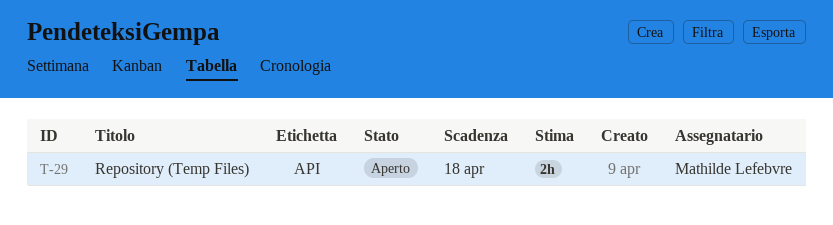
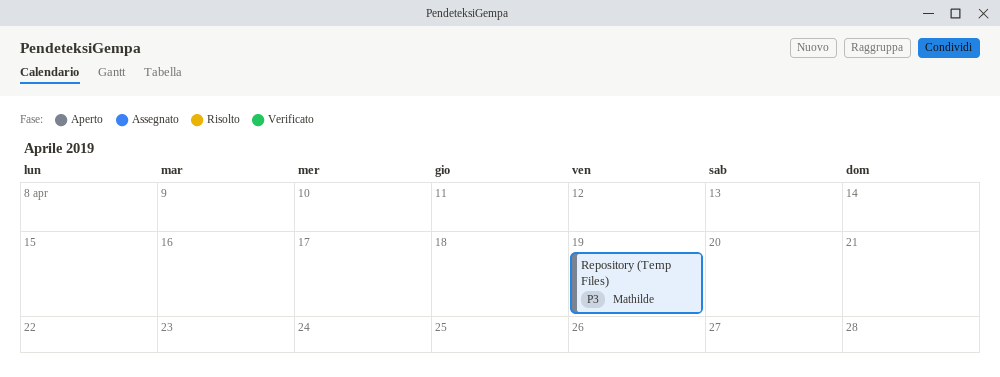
Repository (Temp Files), due: Apr 18 -> Apr 19

